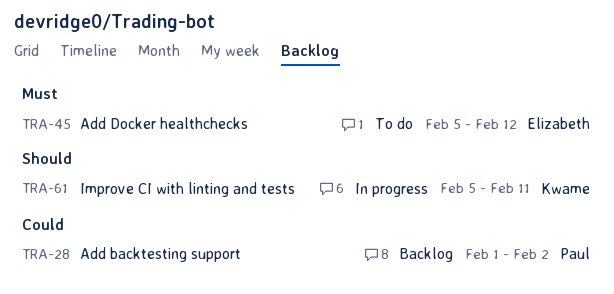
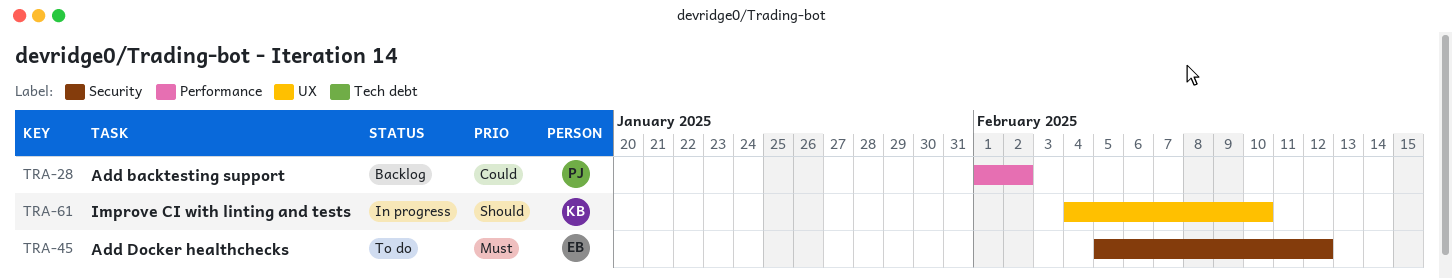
TRA-61, start: Feb 5 -> Feb 4
TRA-61, due: Feb 11 -> Feb 10

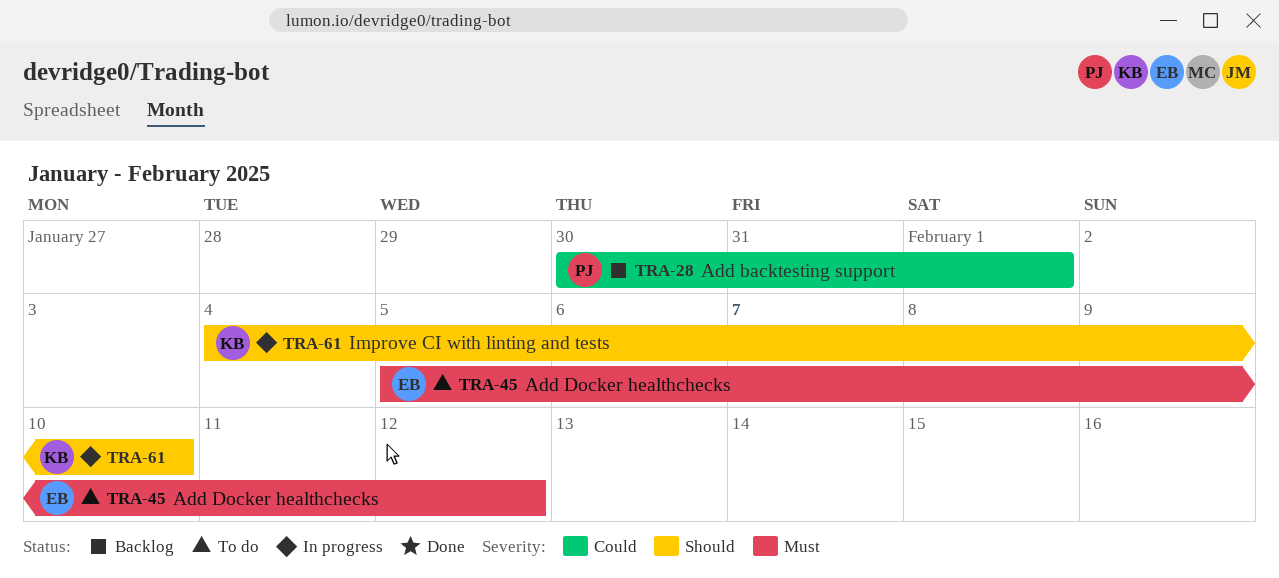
TRA-28, start: Feb 1 -> Jan 30
TRA-28, due: Feb 2 -> Feb 1

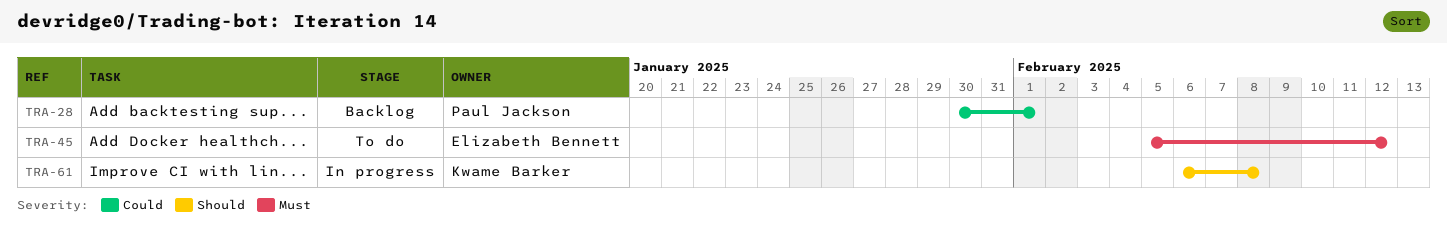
TRA-61, start: Feb 4 -> Feb 6
TRA-61, due: Feb 10 -> Feb 8

